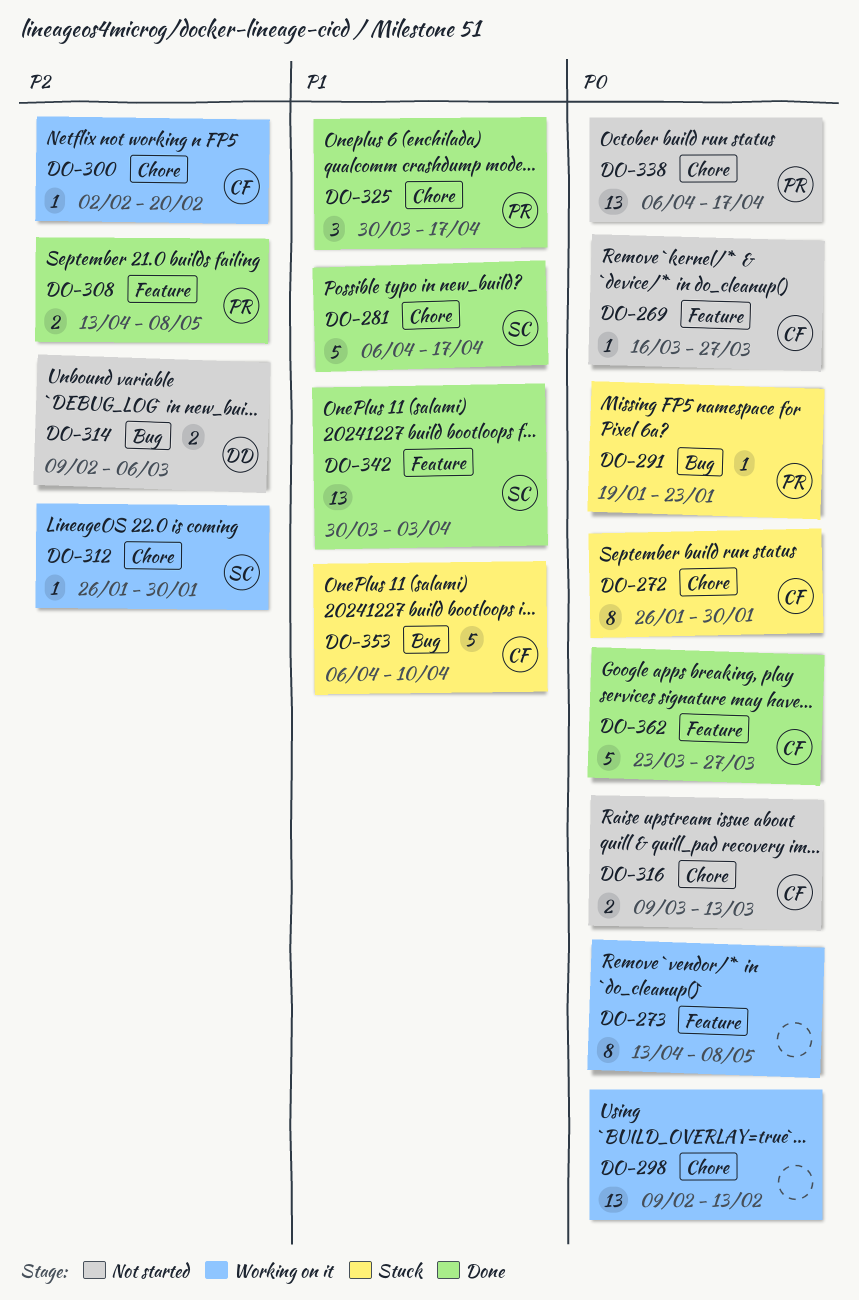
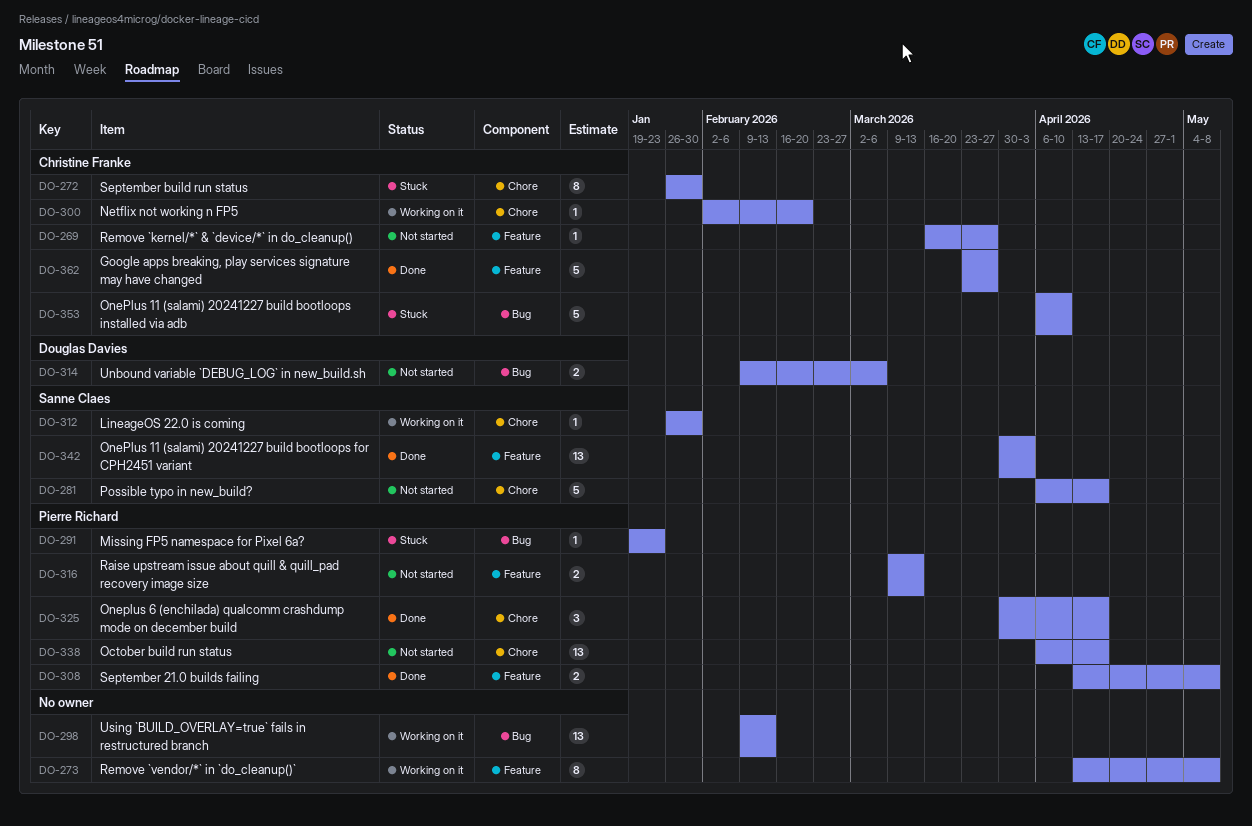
DO-281, status: Done -> Not started
DO-298, label: Chore -> Bug
DO-316, owner: Christine Franke -> Pierre Richard
DO-316, label: Chore -> Feature

